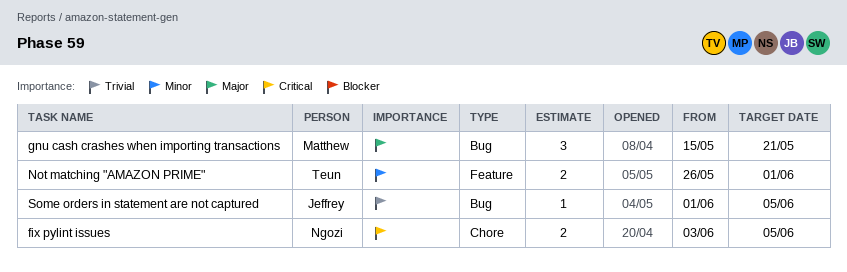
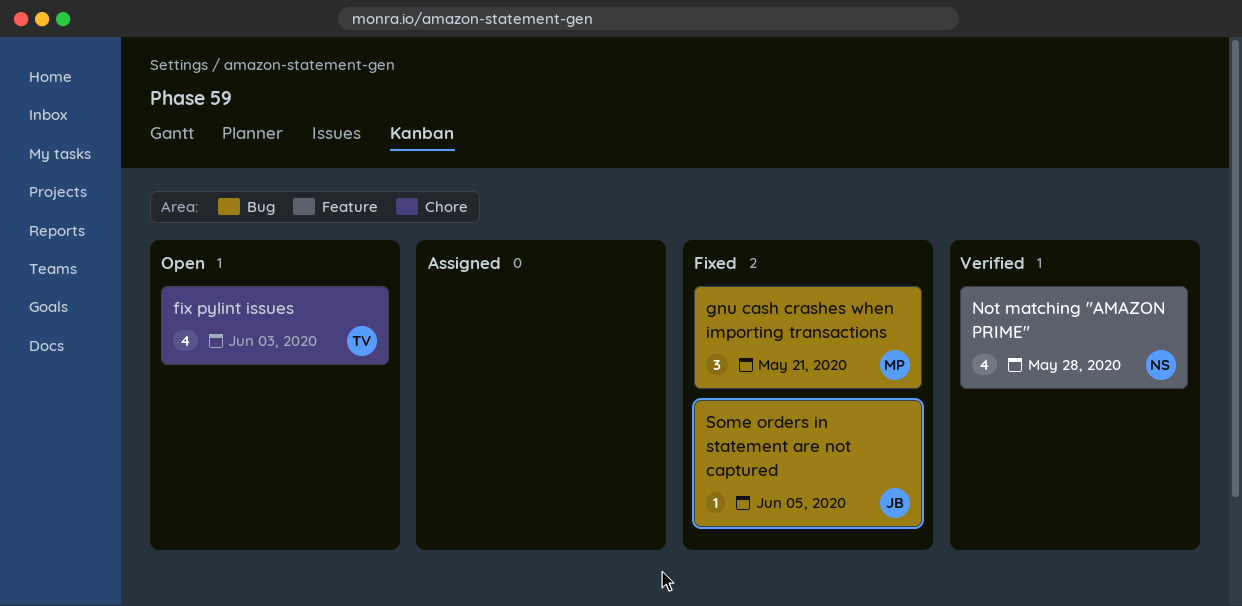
fix pylint issues, owner: Ngozi -> Teun
fix pylint issues, estimate: 2 -> 4
fix pylint issues, due: Jun 5 -> Jun 3
Not matching "AMAZON PRIME", owner: Teun -> Ngozi
Not matching "AMAZON PRIME", estimate: 2 -> 4
Not matching "AMAZON PRIME", due: Jun 1 -> May 28

